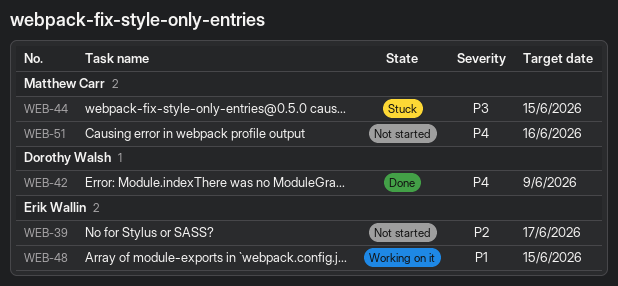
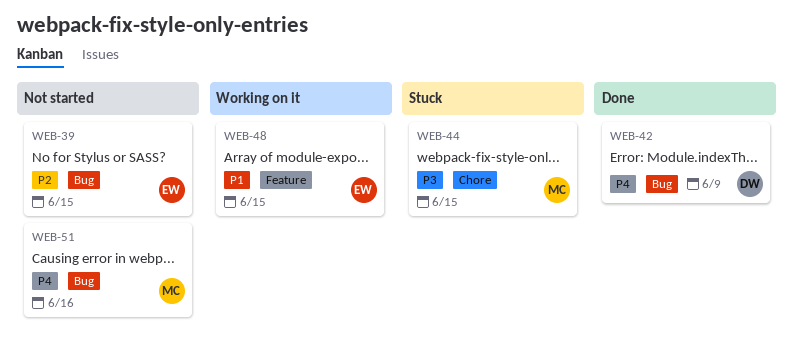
WEB-39, due: Jun 17 -> Jun 15

